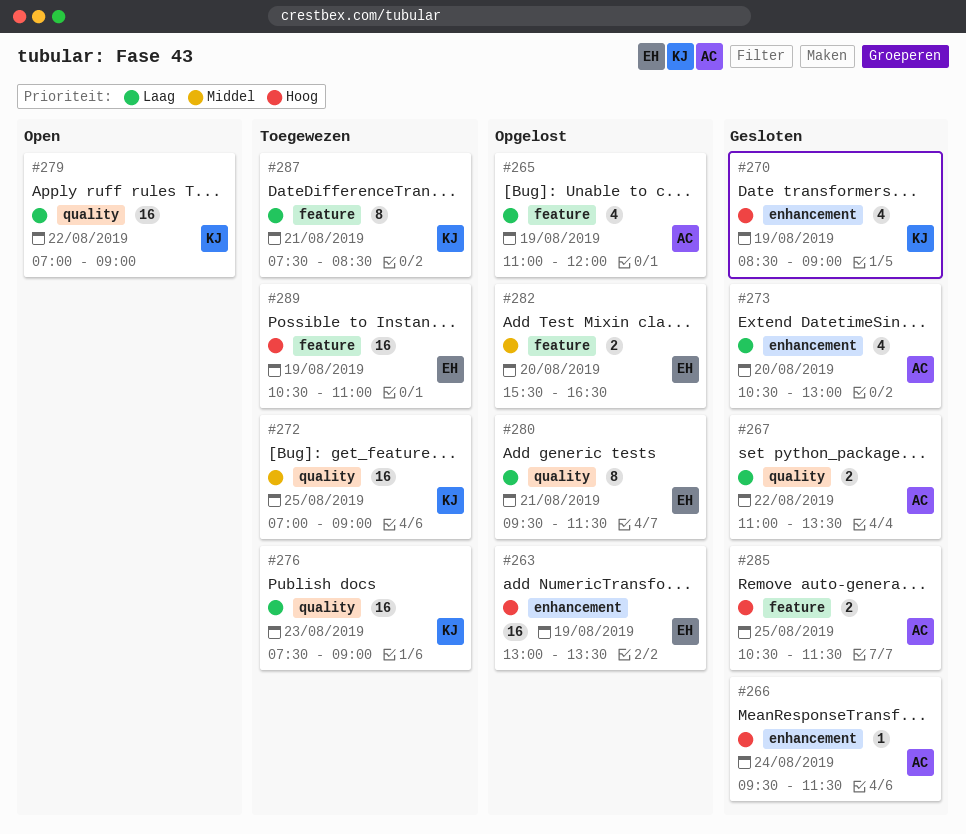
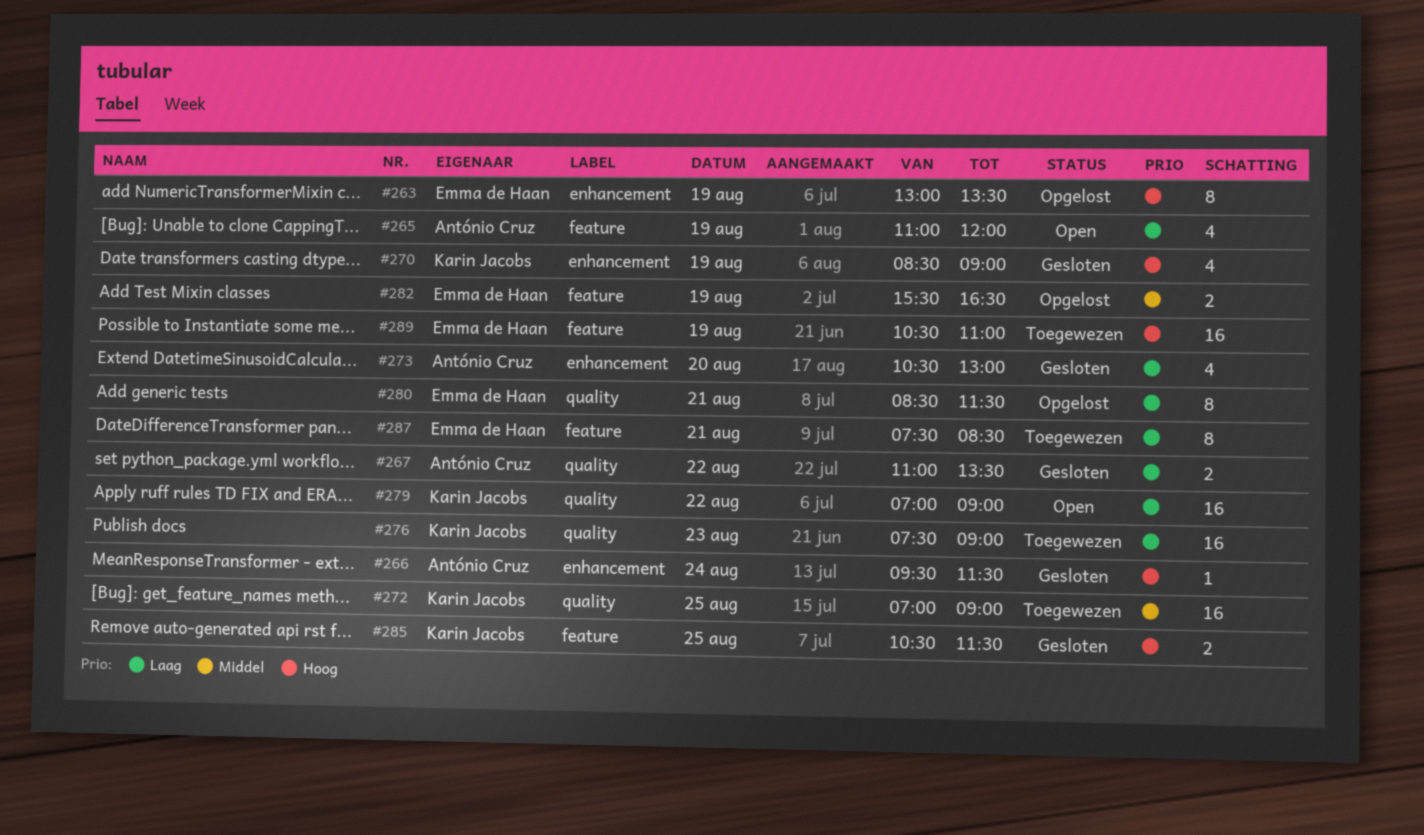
#263, estimate: 16 -> 8
#265, status: Opgelost -> Open
#280, begins: 09:30 -> 08:30
#282, day: Aug 20 -> Aug 19
#285, owner: António Cruz -> Karin Jacobs
#287, owner: Karin Jacobs -> Emma de Haan

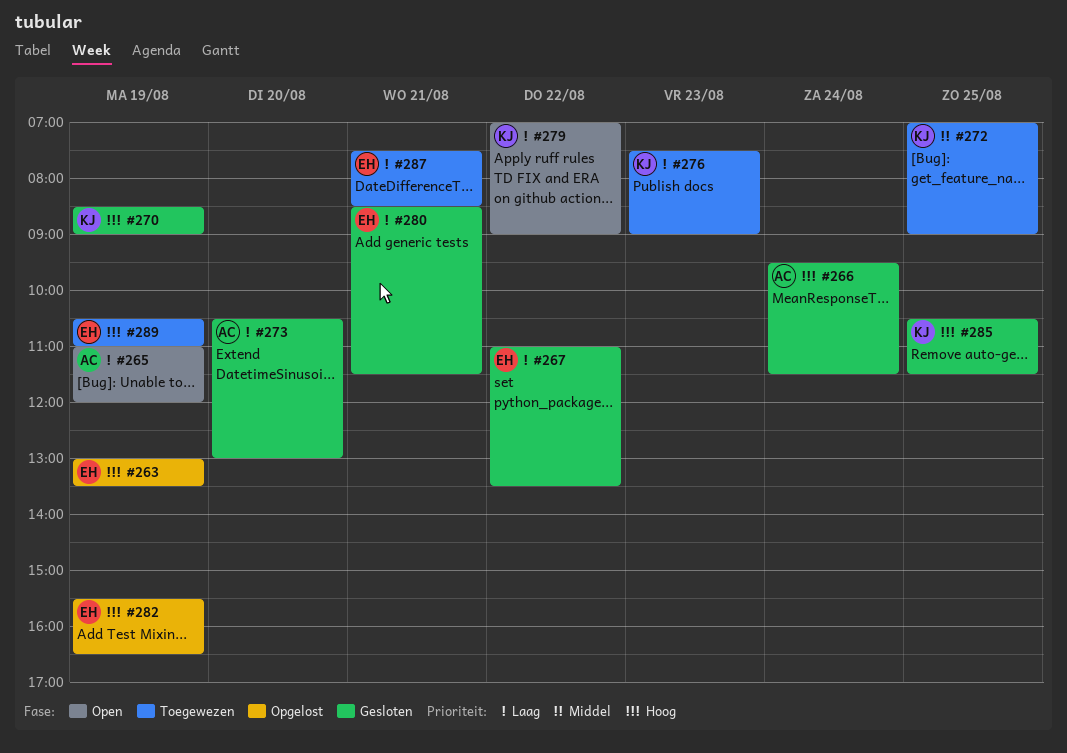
#267, owner: António Cruz -> Emma de Haan
#280, status: Opgelost -> Gesloten
#282, priority: Middel -> Hoog

